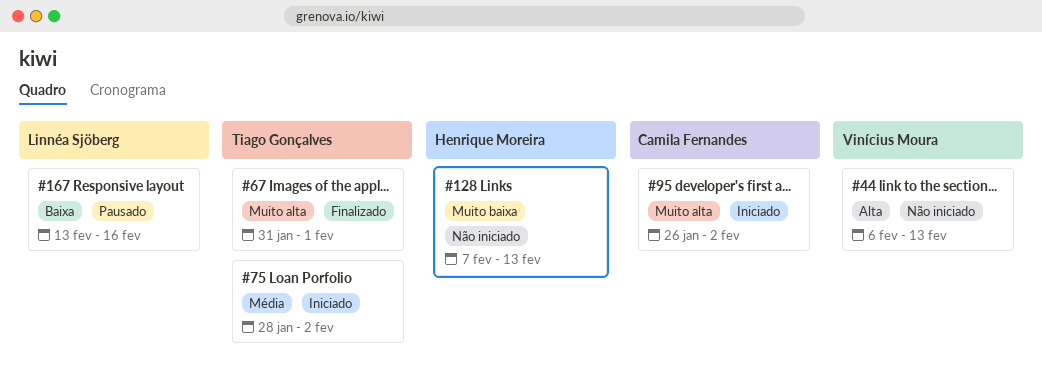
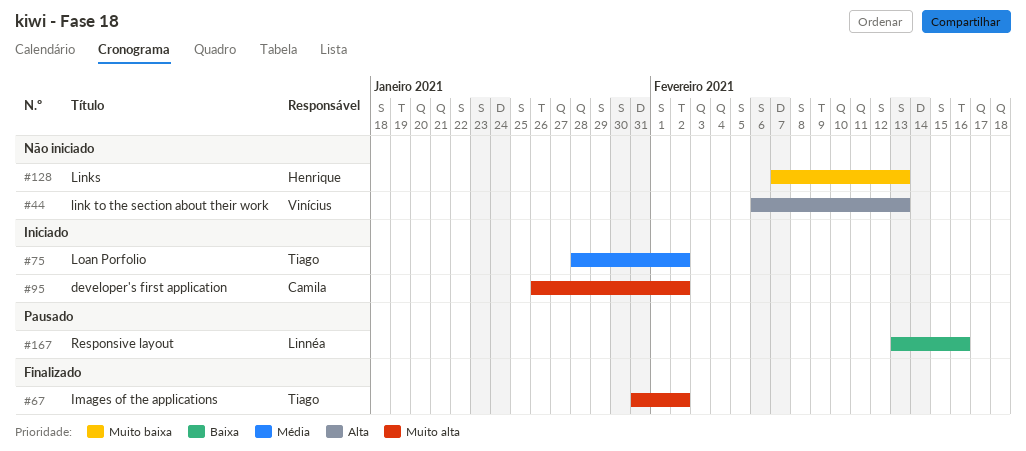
#67, due: Feb 1 -> Feb 2

